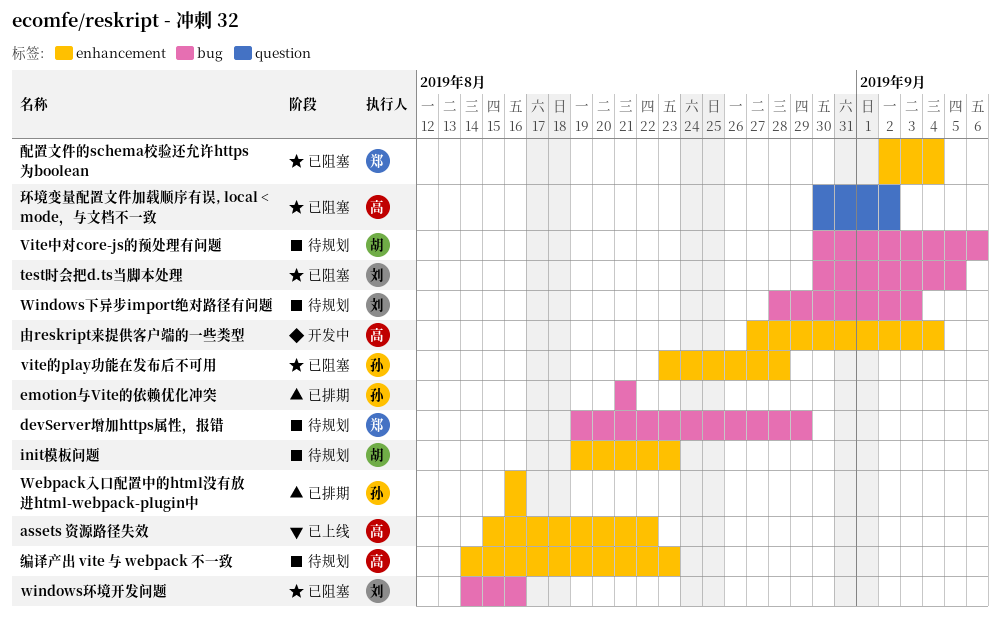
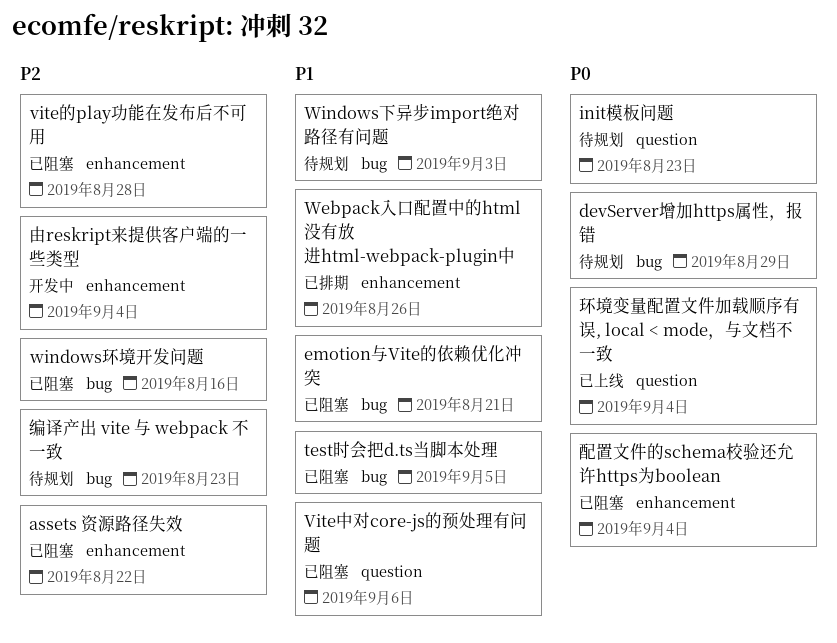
assets 资源路径失效, status: 已上线 -> 已阻塞
emotion与Vite的依赖优化冲突, status: 已排期 -> 已阻塞
init模板问题, label: enhancement -> question
Vite中对core-js的预处理有问题, status: 待规划 -> 已阻塞
Vite中对core-js的预处理有问题, label: bug -> question
Webpack入口配置中的html没有放进html-webpack-plugin中, due: Aug 16 -> Aug 26
环境变量配置文件加载顺序有误, local < mode，与文档不一致, status: 已阻塞 -> 已上线
环境变量配置文件加载顺序有误, local < mode，与文档不一致, due: Sep 2 -> Sep 4
编译产出 vite 与 webpack 不一致, label: enhancement -> bug

